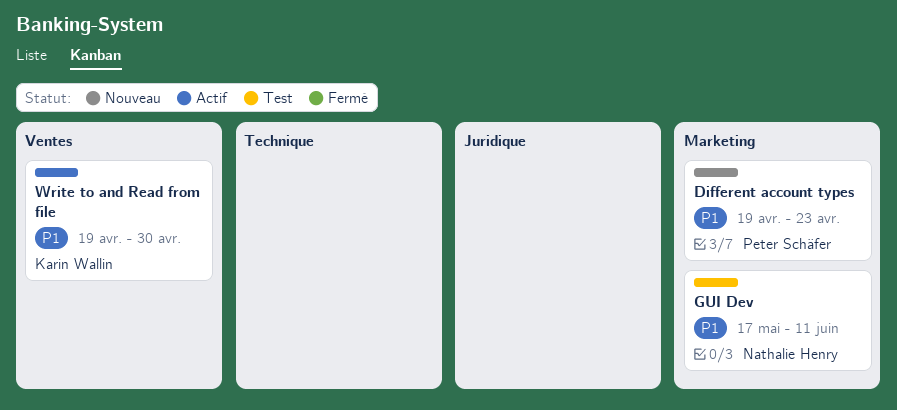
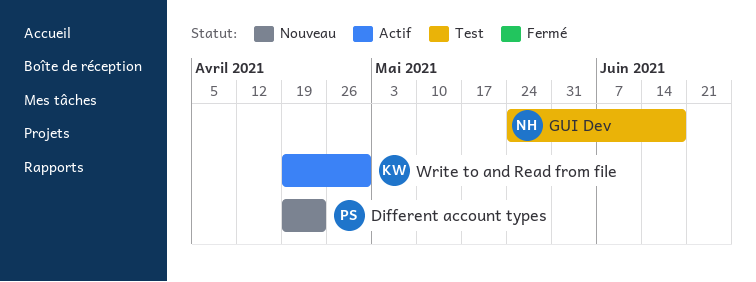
GUI Dev, start: May 17 -> May 24
GUI Dev, due: Jun 11 -> Jun 18

